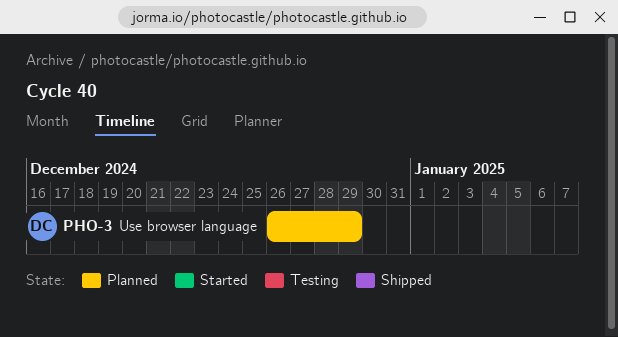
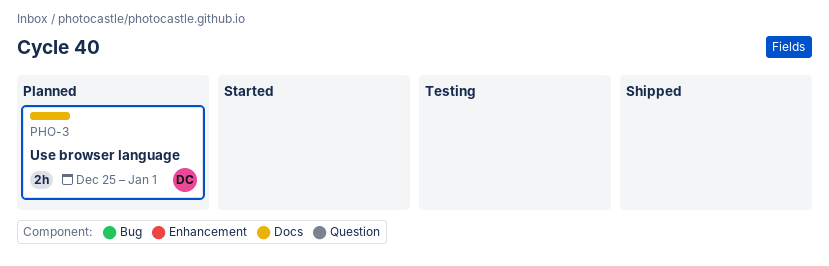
PHO-3, start: Dec 26 -> Dec 25
PHO-3, due: Dec 29 -> Jan 1

